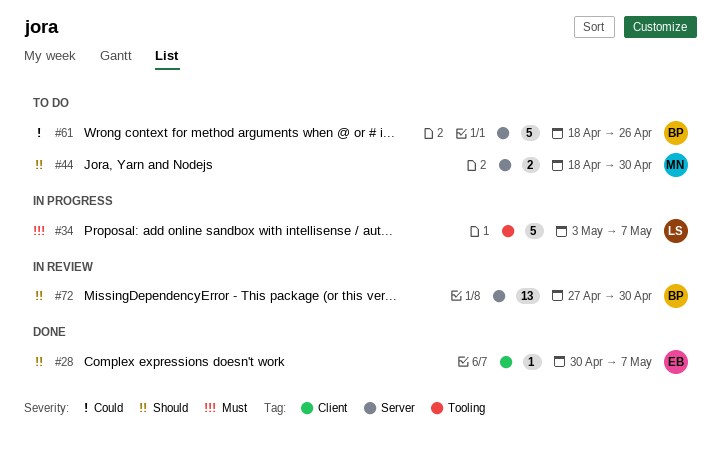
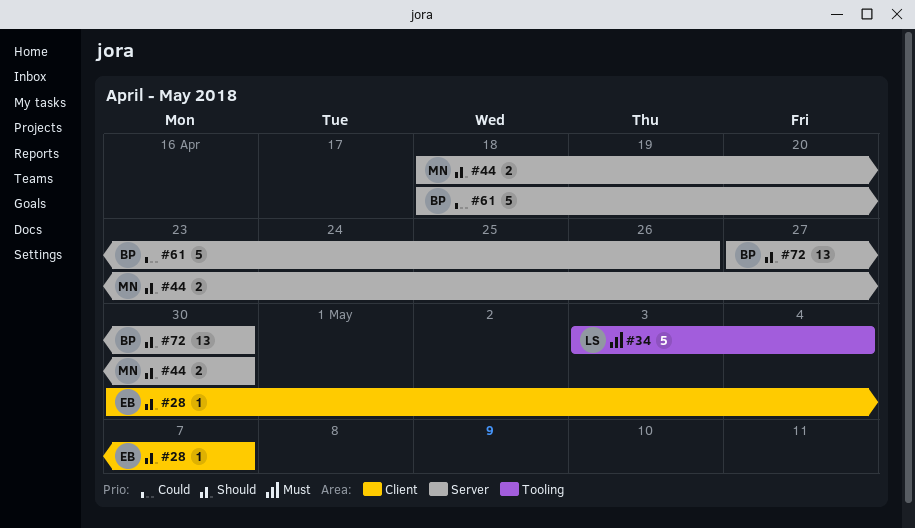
#34, due: May 7 -> May 4

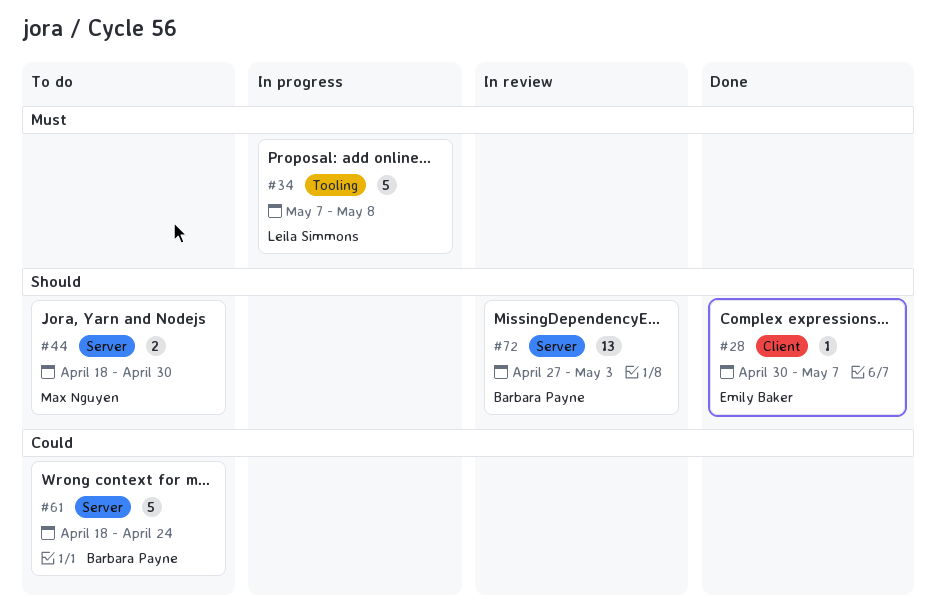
#34, start: May 3 -> May 7
#34, due: May 4 -> May 8
#61, due: Apr 26 -> Apr 24
#72, due: Apr 30 -> May 3

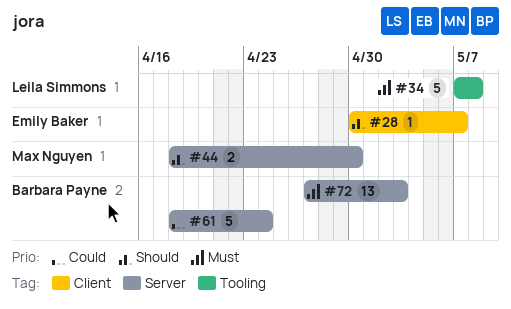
#72, priority: Should -> Must

